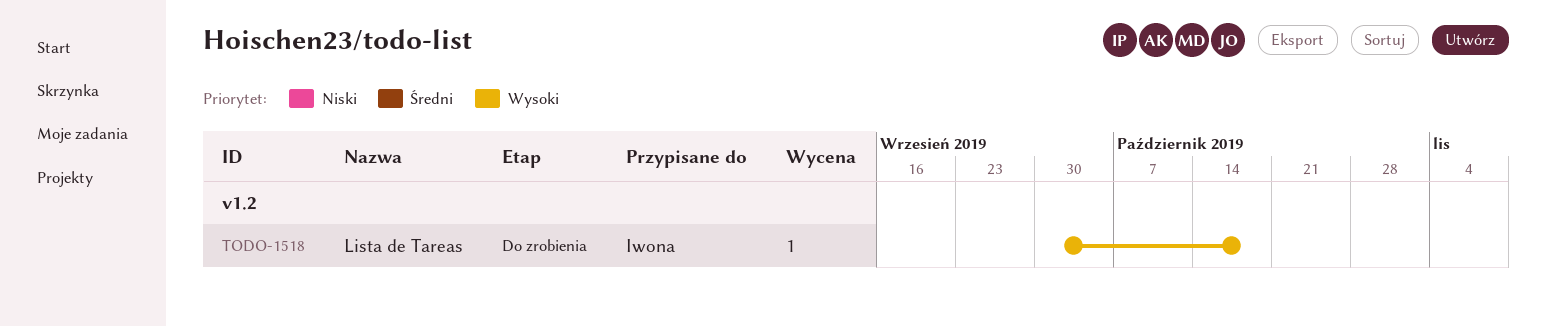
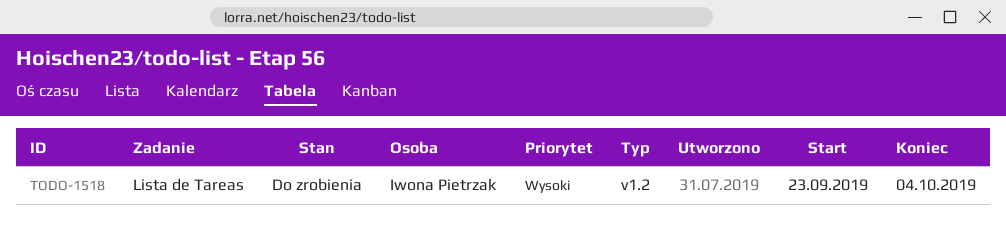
TODO-1518, start: Sep 30 -> Sep 23
TODO-1518, due: Oct 18 -> Oct 4

